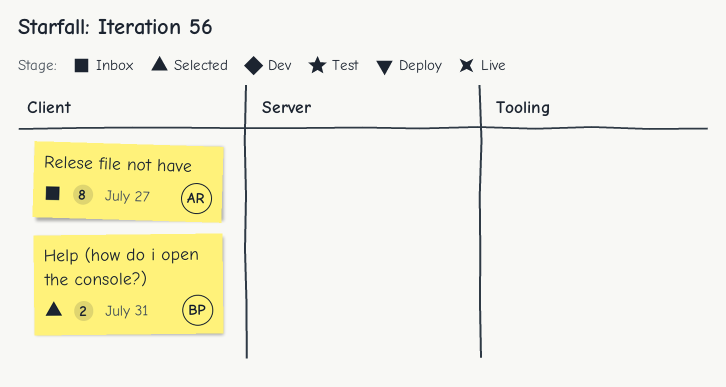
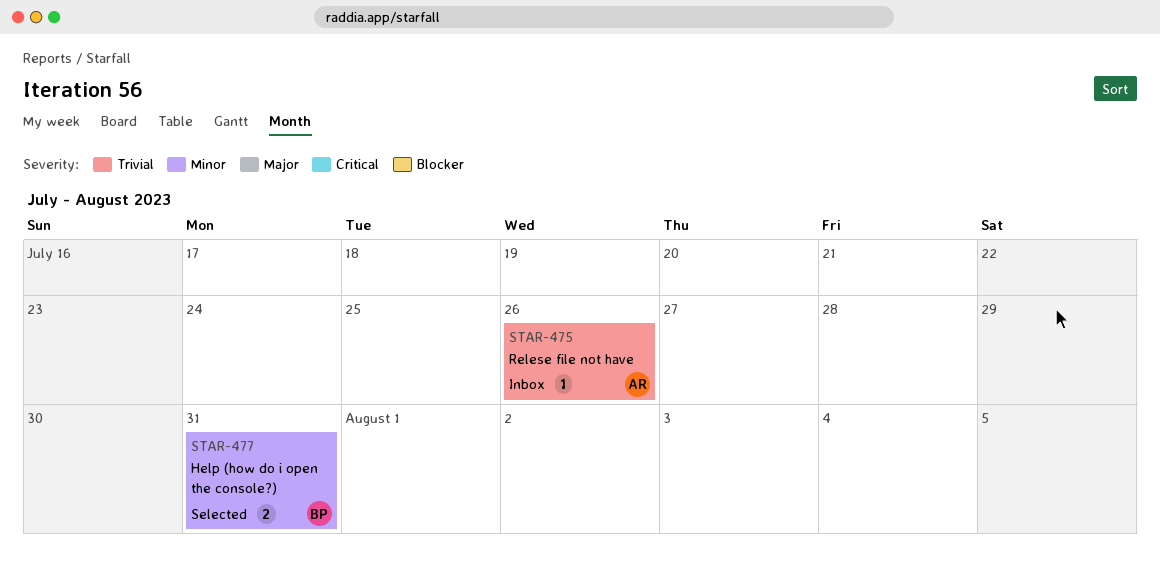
Relese file not have, estimate: 8 -> 1
Relese file not have, due: Jul 27 -> Jul 26

